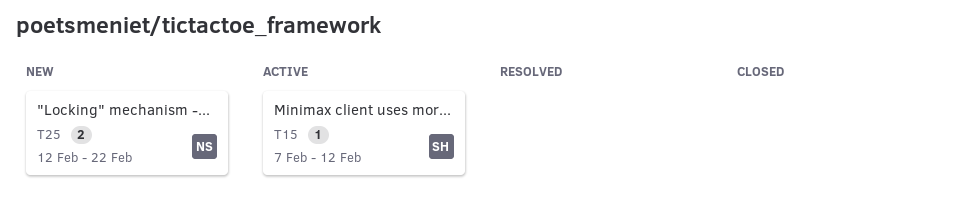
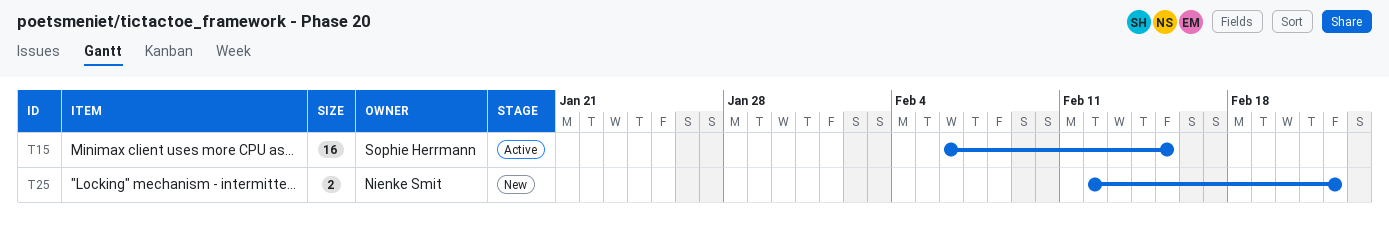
T15, estimate: 1 -> 16
T15, start: Feb 7 -> Feb 6
T15, due: Feb 12 -> Feb 15

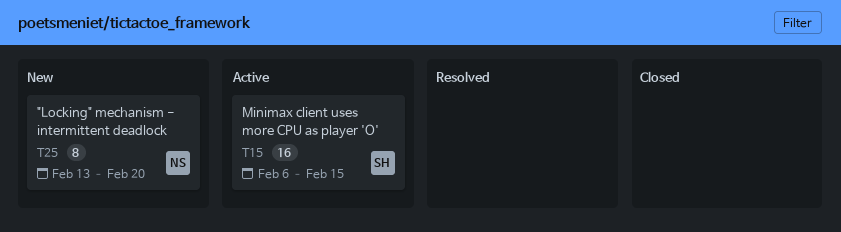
T25, estimate: 2 -> 8
T25, start: Feb 12 -> Feb 13
T25, due: Feb 22 -> Feb 20

